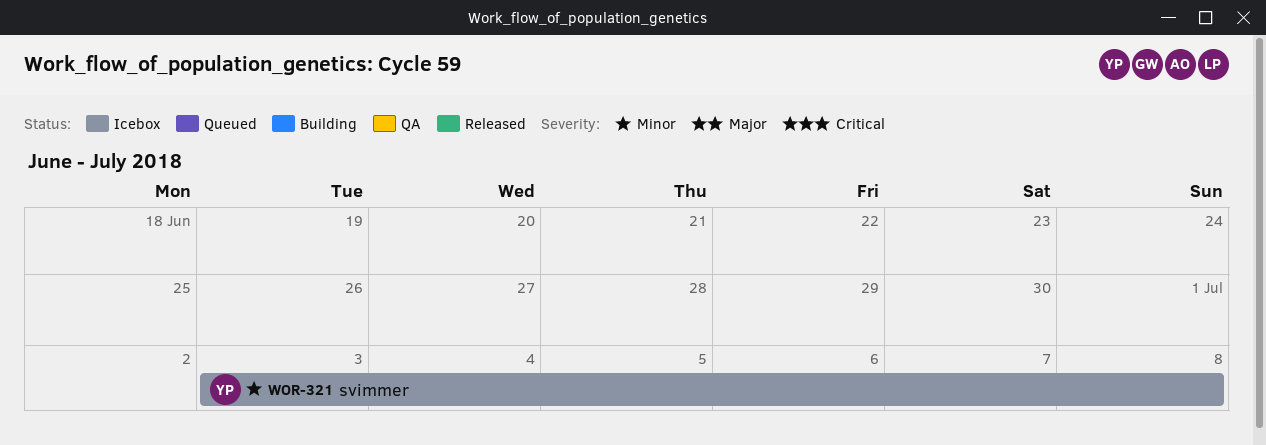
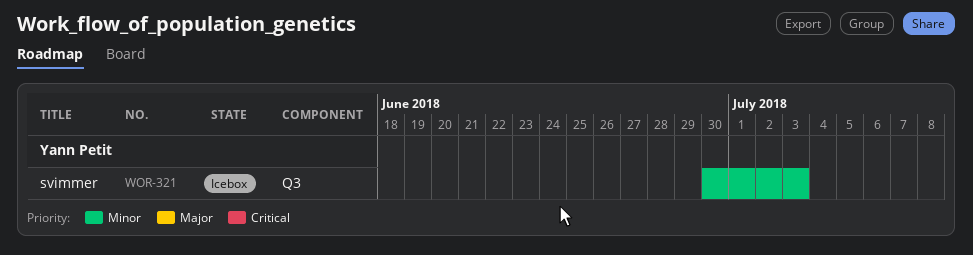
WOR-321, start: Jul 3 -> Jun 30
WOR-321, due: Jul 8 -> Jul 3

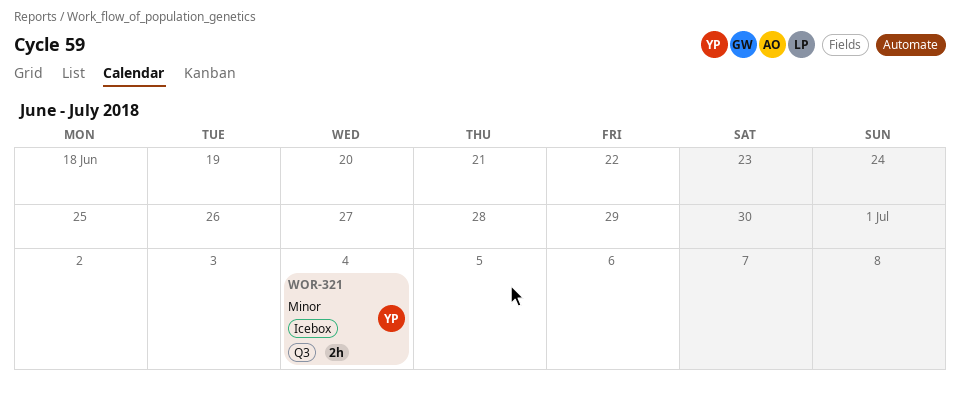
WOR-321, due: Jul 3 -> Jul 4

